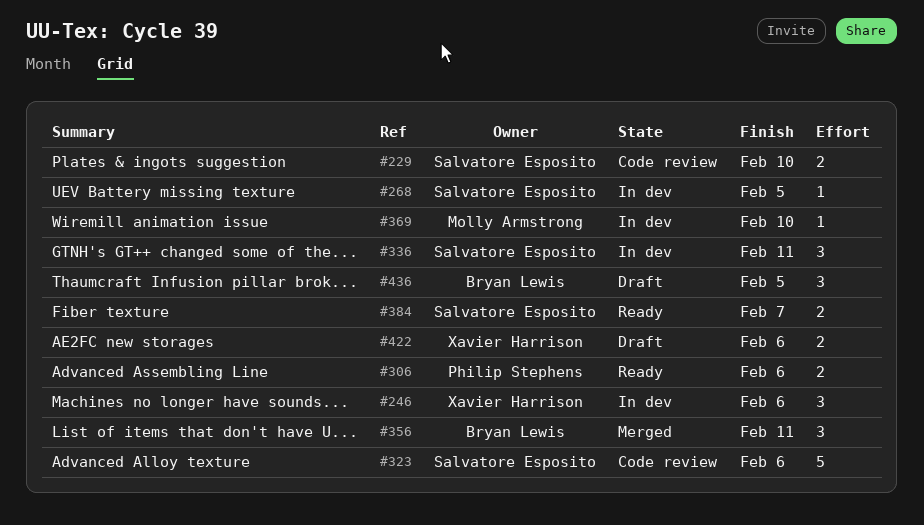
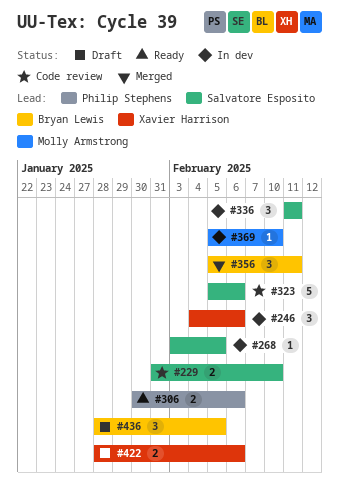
#384: present -> none

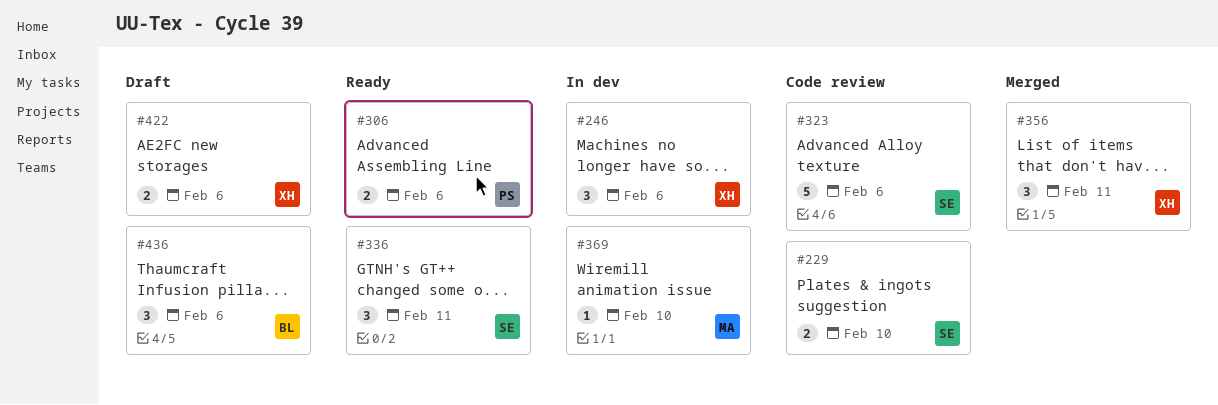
#268: present -> none
#336, status: In dev -> Ready
#356, owner: Bryan Lewis -> Xavier Harrison
#436, due: Feb 5 -> Feb 6

